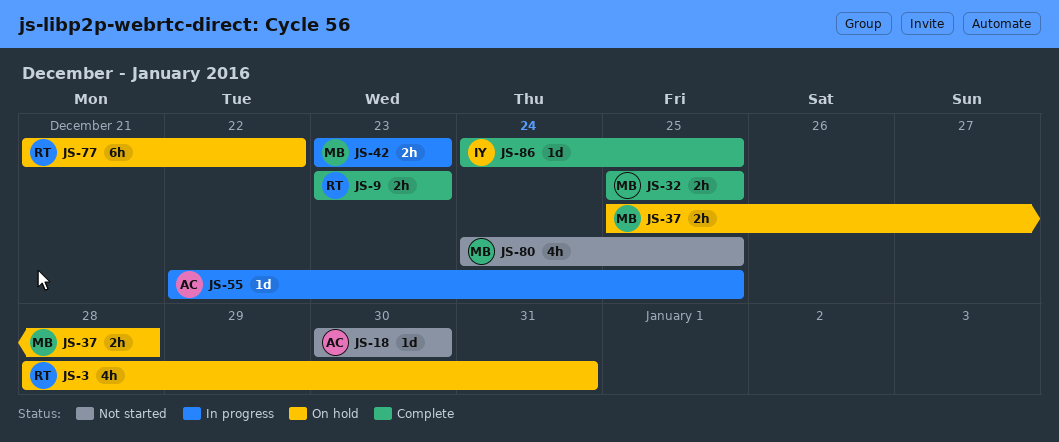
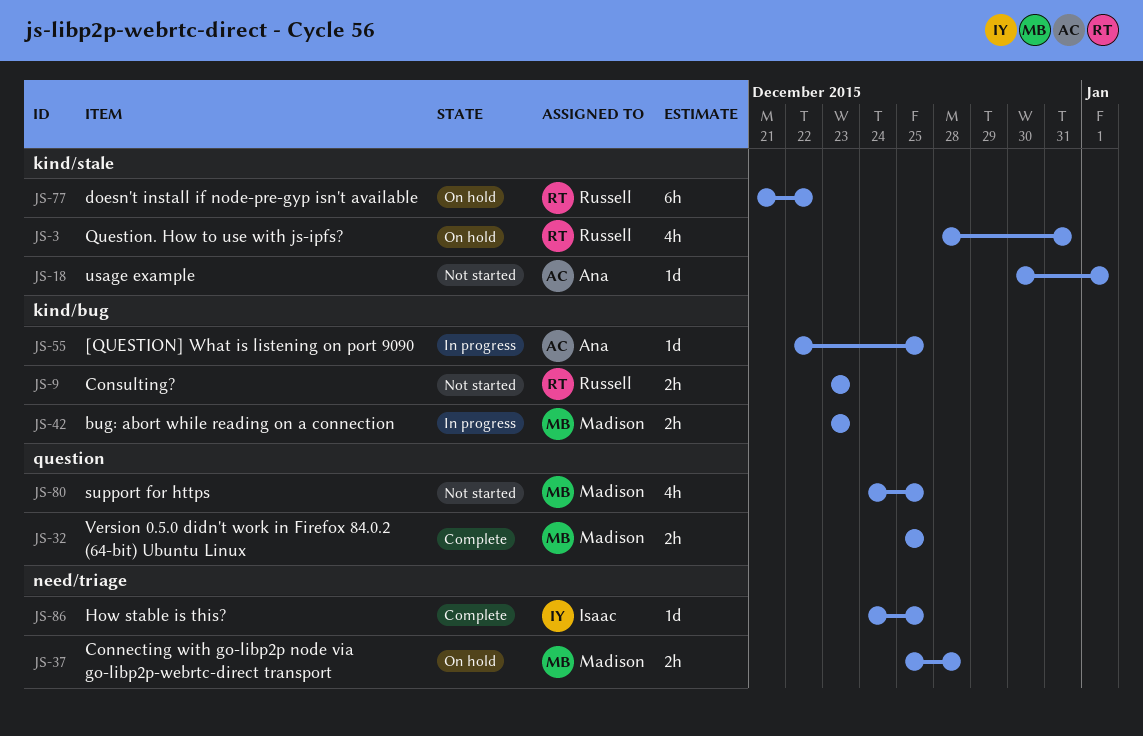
JS-9, status: Complete -> Not started
JS-18, due: Dec 30 -> Jan 1

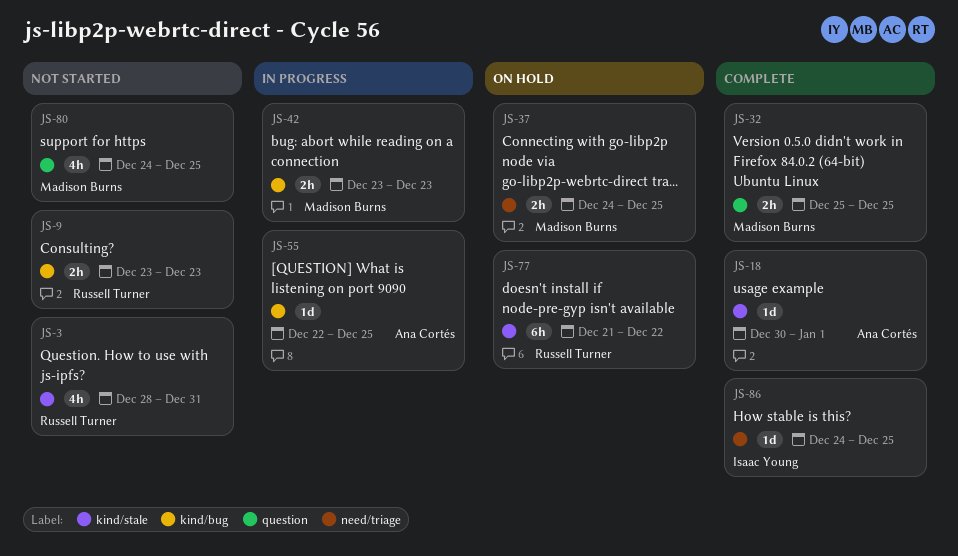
JS-3, status: On hold -> Not started
JS-18, status: Not started -> Complete
JS-37, start: Dec 25 -> Dec 24
JS-37, due: Dec 28 -> Dec 25

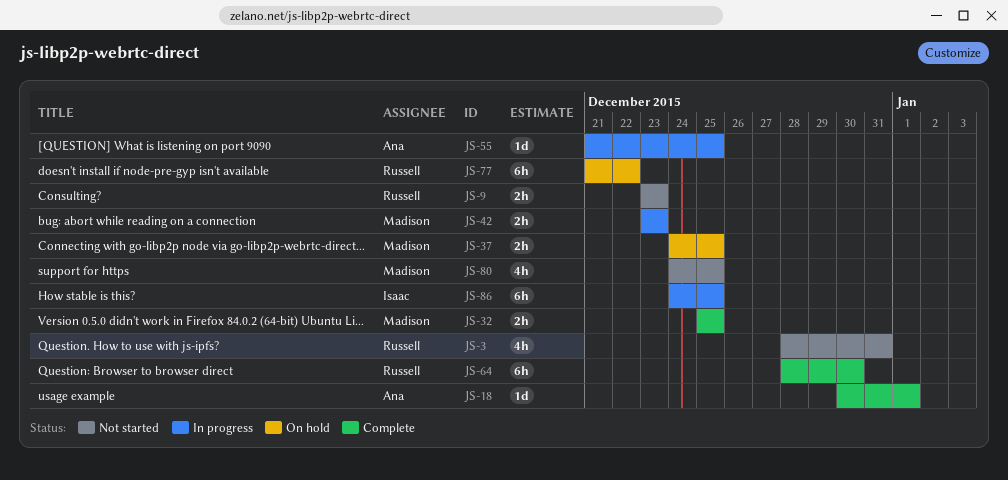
JS-55, start: Dec 22 -> Dec 21
JS-64: none -> present
JS-86, status: Complete -> In progress
JS-86, estimate: 1d -> 6h

